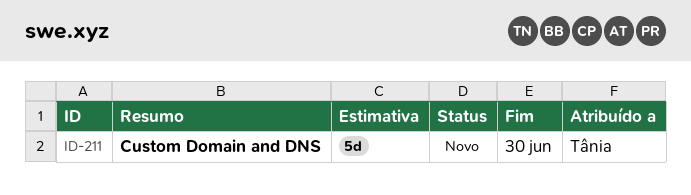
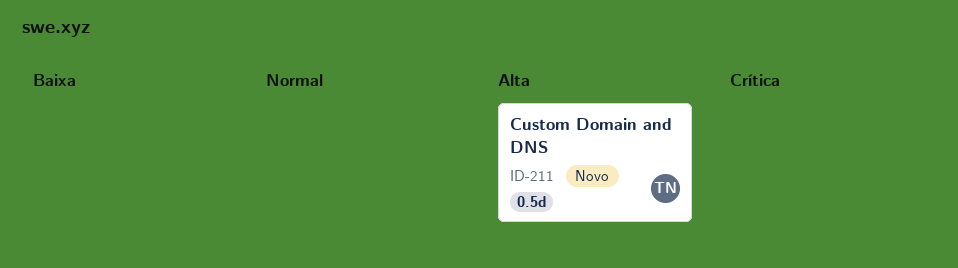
ID-211, estimate: 5d -> 0.5d

